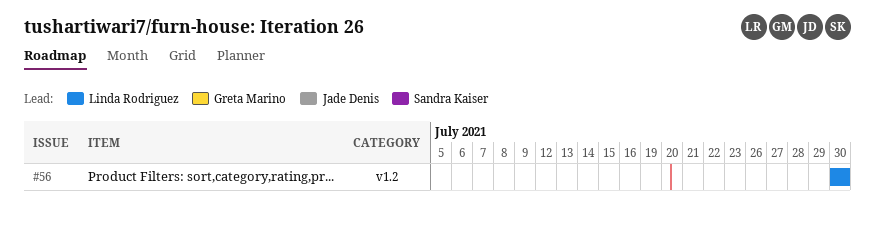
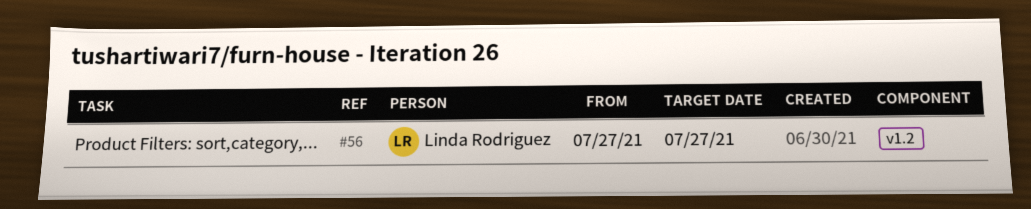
#56, start: Jul 30 -> Jul 27
#56, due: Jul 30 -> Jul 27

